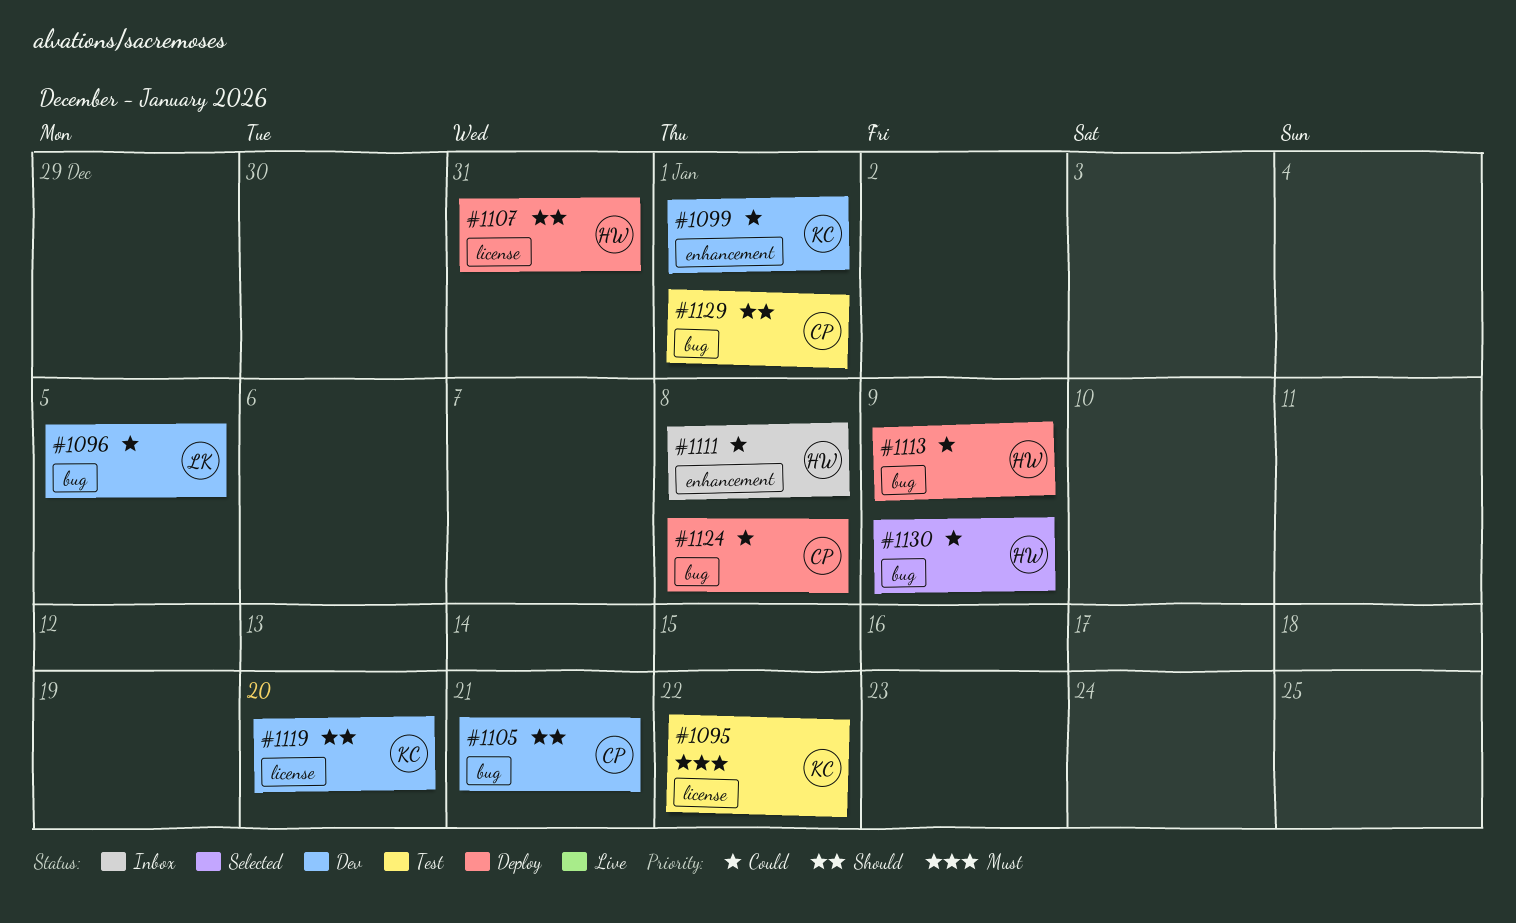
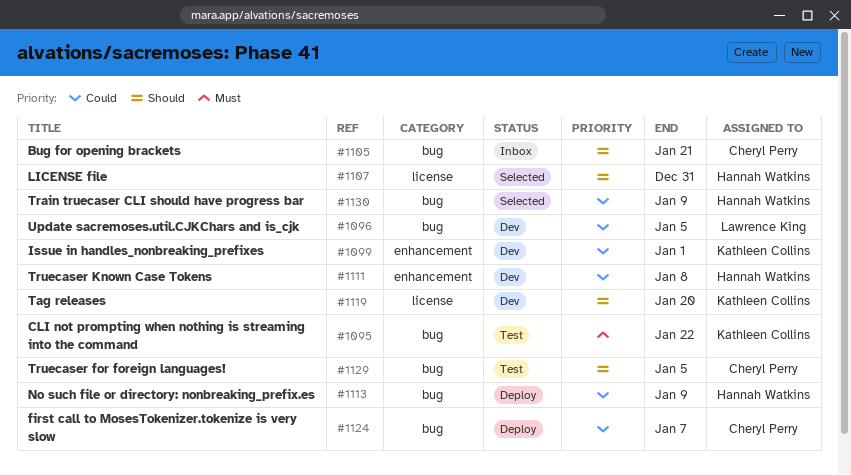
#1095, label: license -> bug
#1105, status: Dev -> Inbox
#1107, status: Deploy -> Selected
#1111, status: Inbox -> Dev
#1124, due: Jan 8 -> Jan 7
#1129, due: Jan 1 -> Jan 5

